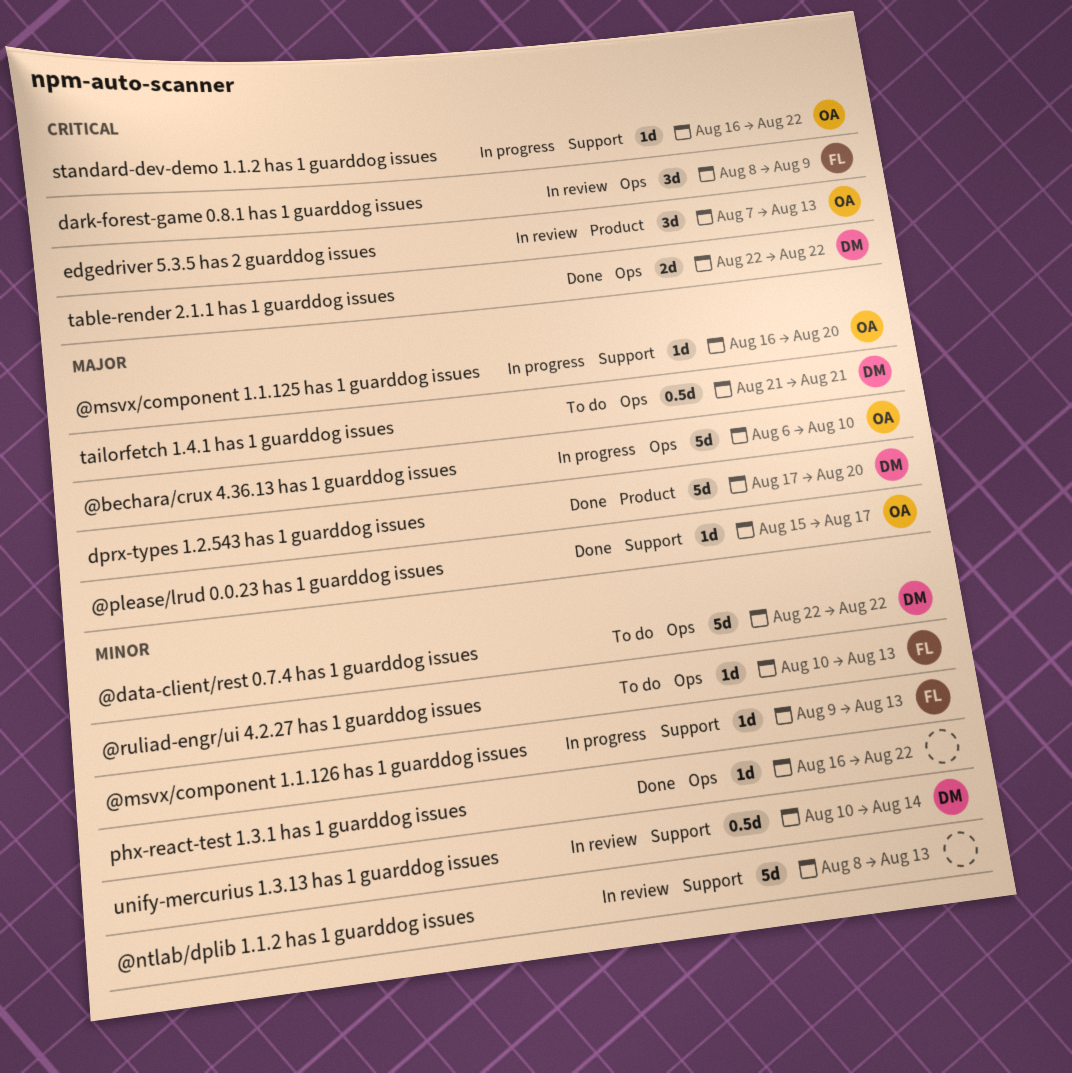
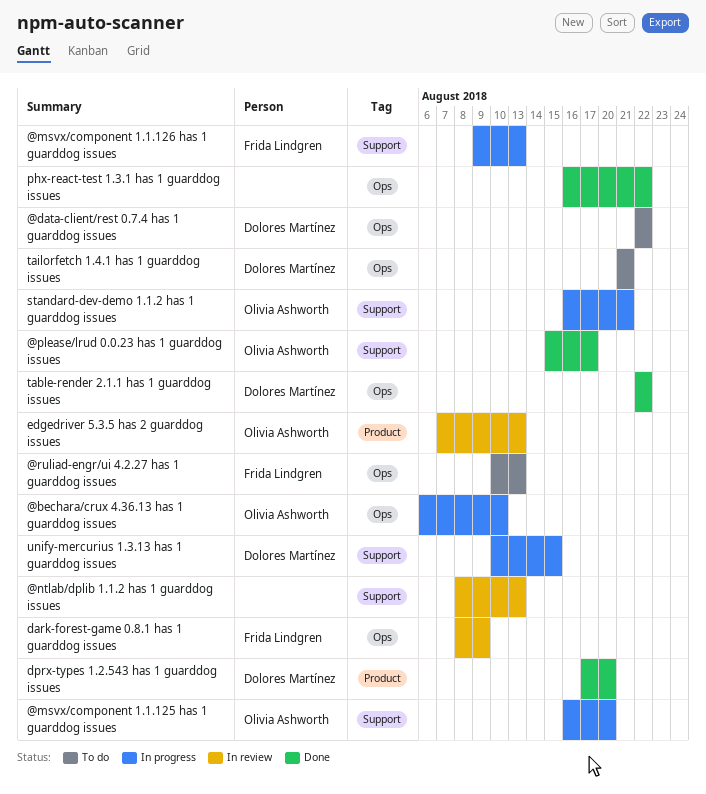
standard-dev-demo 1.1.2 has 1 guarddog issues, due: Aug 22 -> Aug 21
unify-mercurius 1.3.13 has 1 guarddog issues, status: In review -> In progress
unify-mercurius 1.3.13 has 1 guarddog issues, due: Aug 14 -> Aug 15

